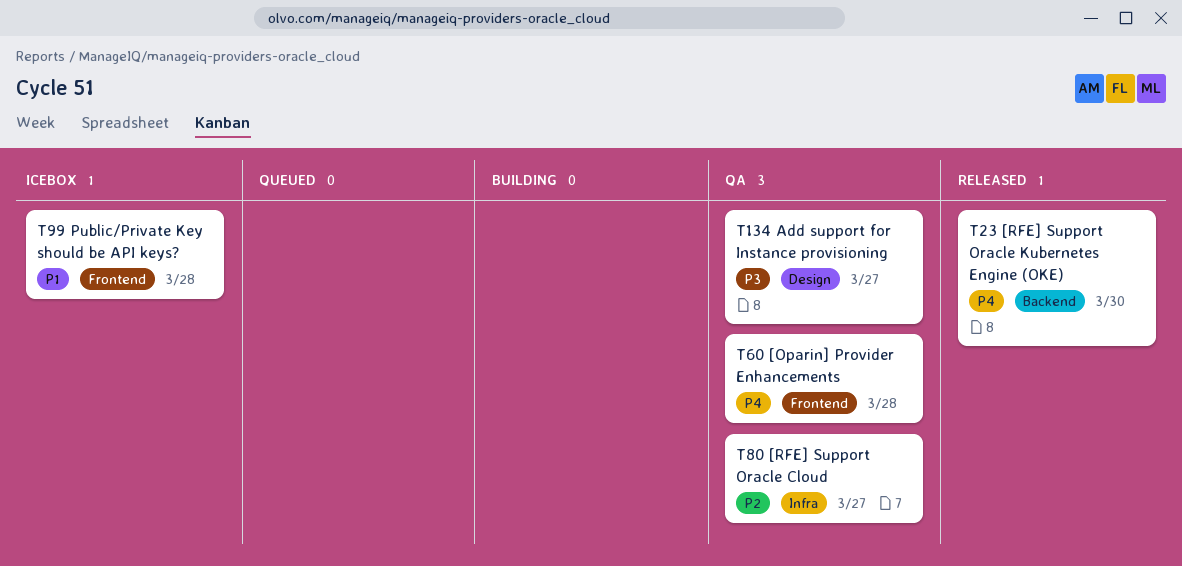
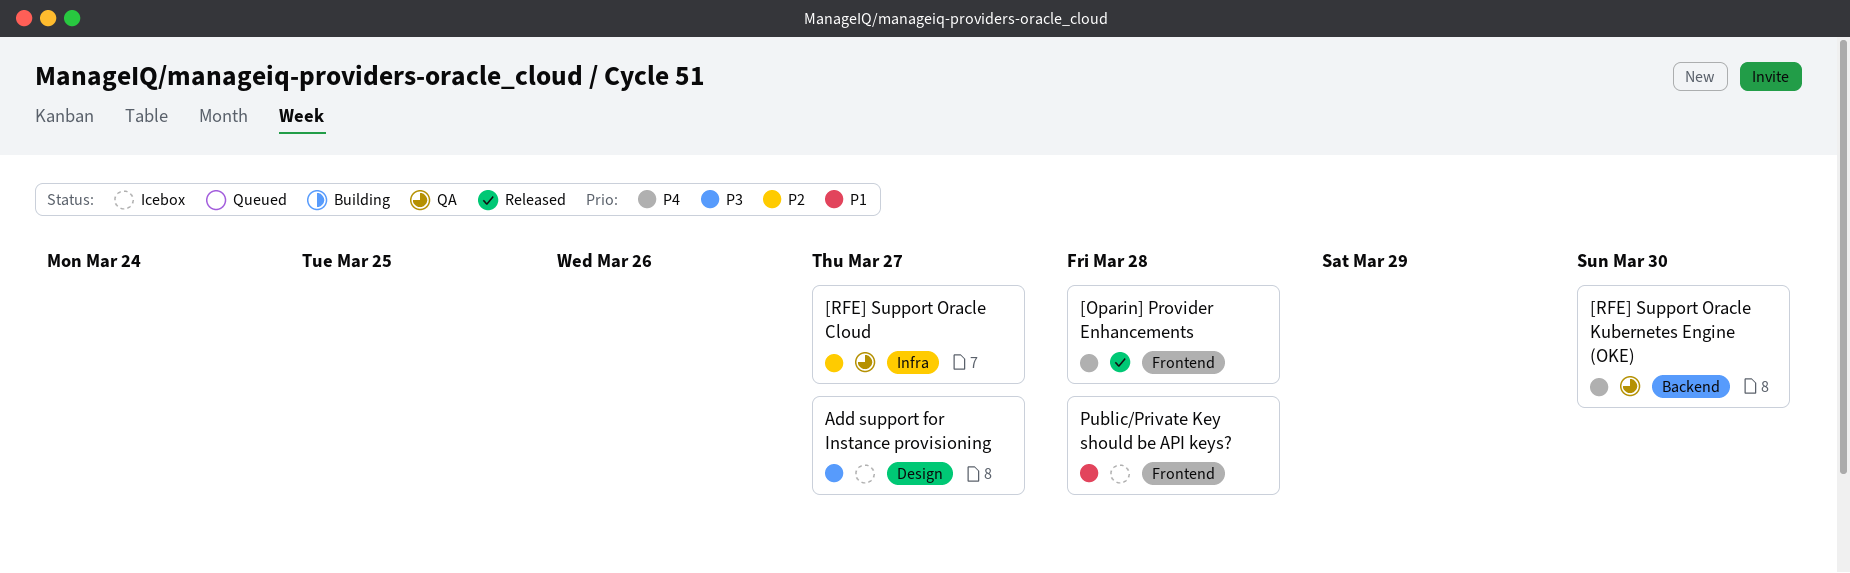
[Oparin] Provider Enhancements, status: QA -> Released
[RFE] Support Oracle Kubernetes Engine (OKE), status: Released -> QA
Add support for Instance provisioning, status: QA -> Icebox

